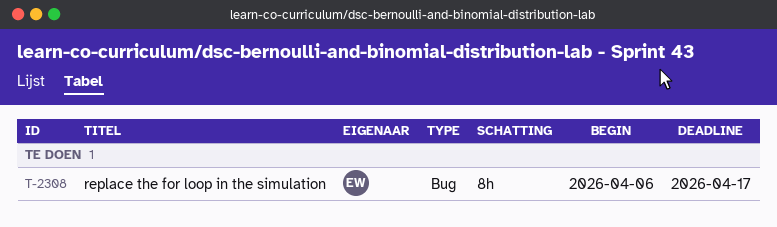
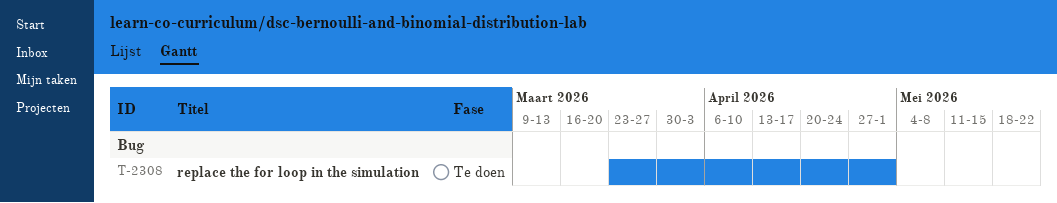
T-2308, start: Apr 6 -> Mar 23
T-2308, due: Apr 17 -> May 1

